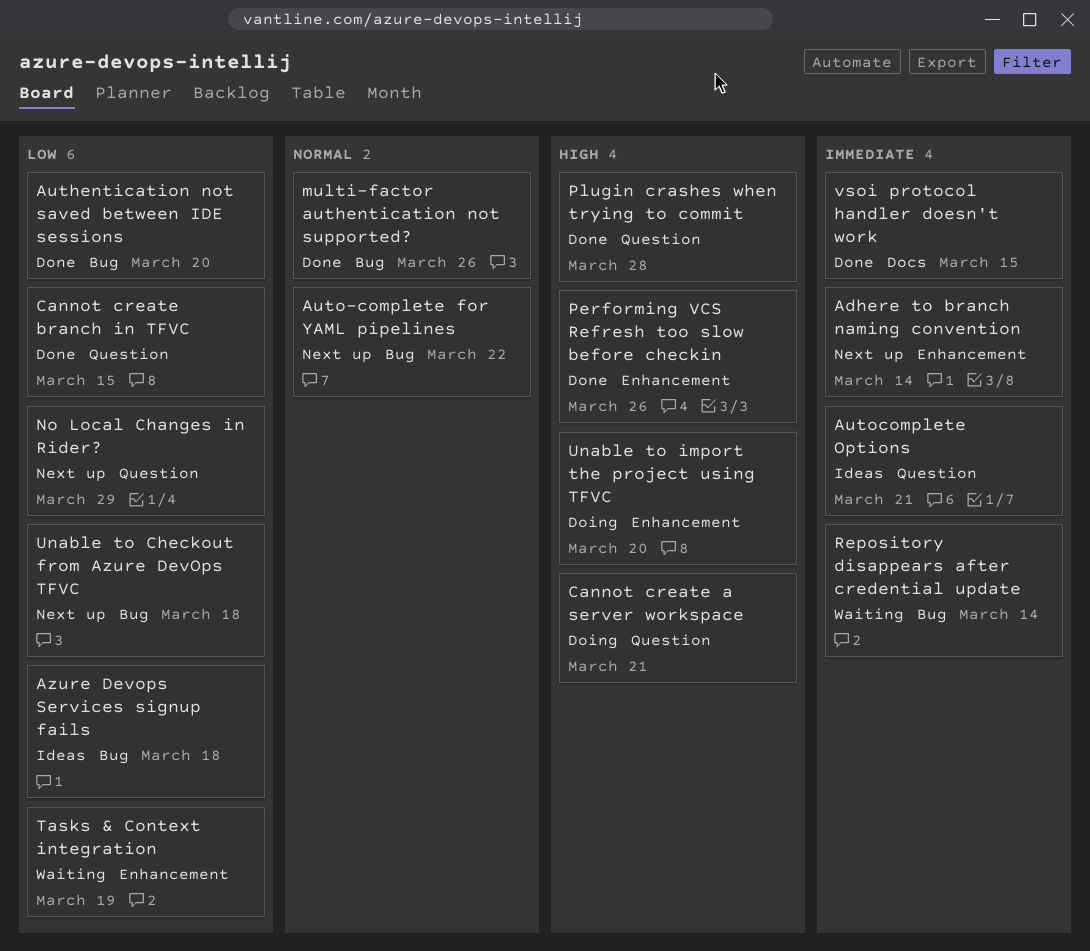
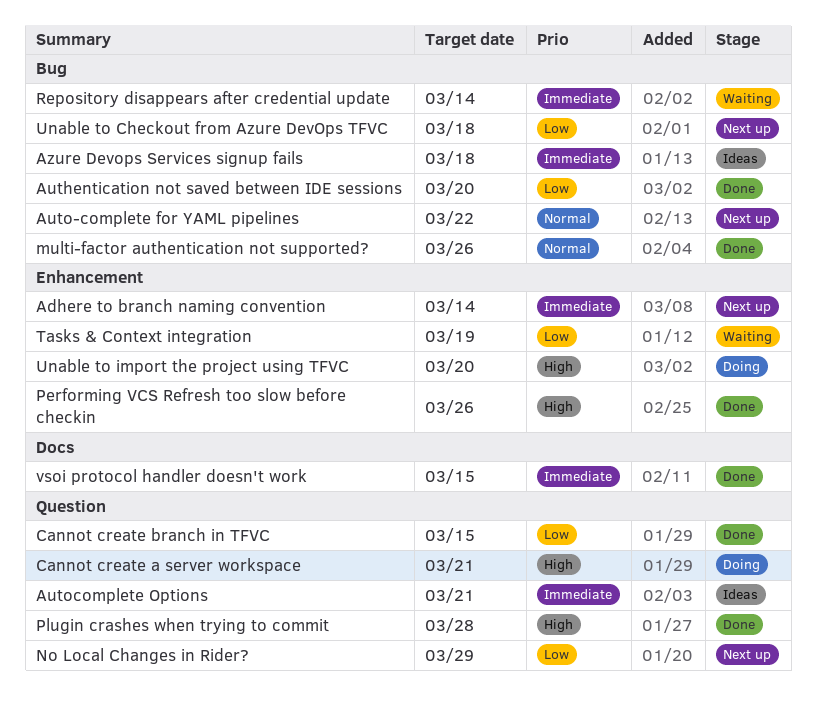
Azure Devops Services signup fails, priority: Low -> Immediate

